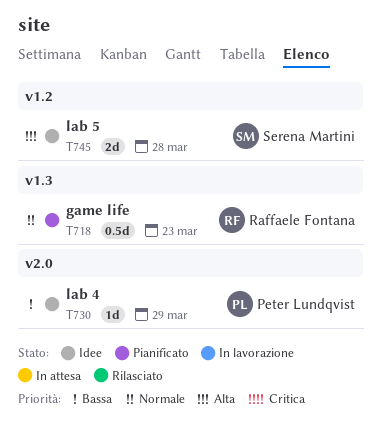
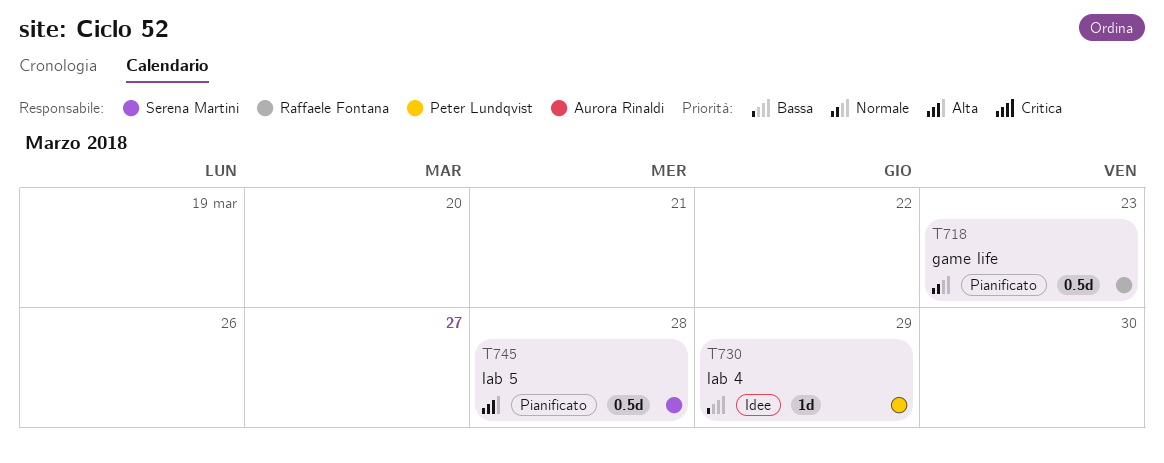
T745, status: Idee -> Pianificato
T745, estimate: 2d -> 0.5d

